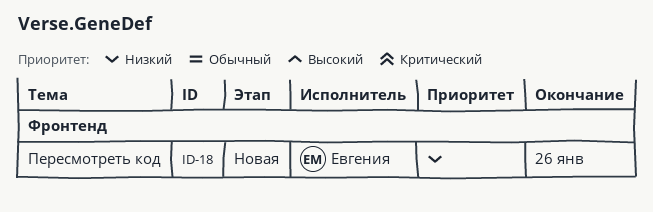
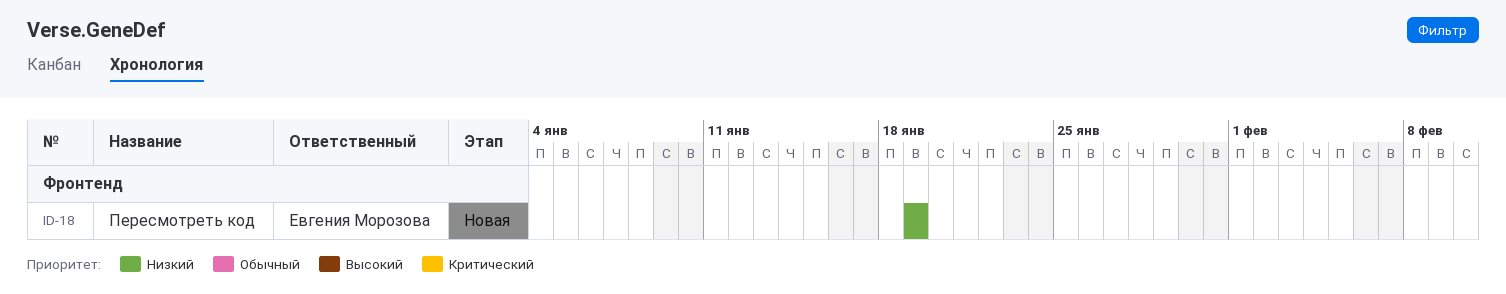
ID-18, due: Jan 26 -> Jan 19

